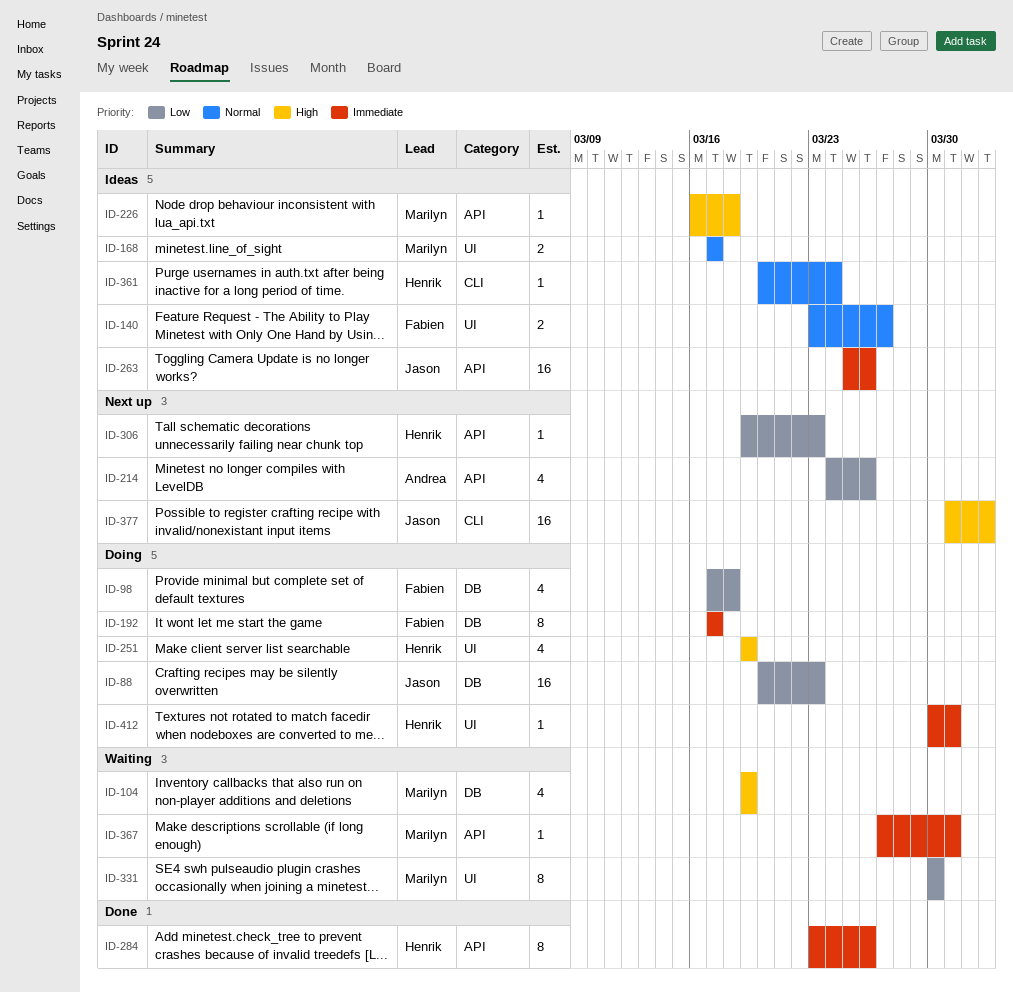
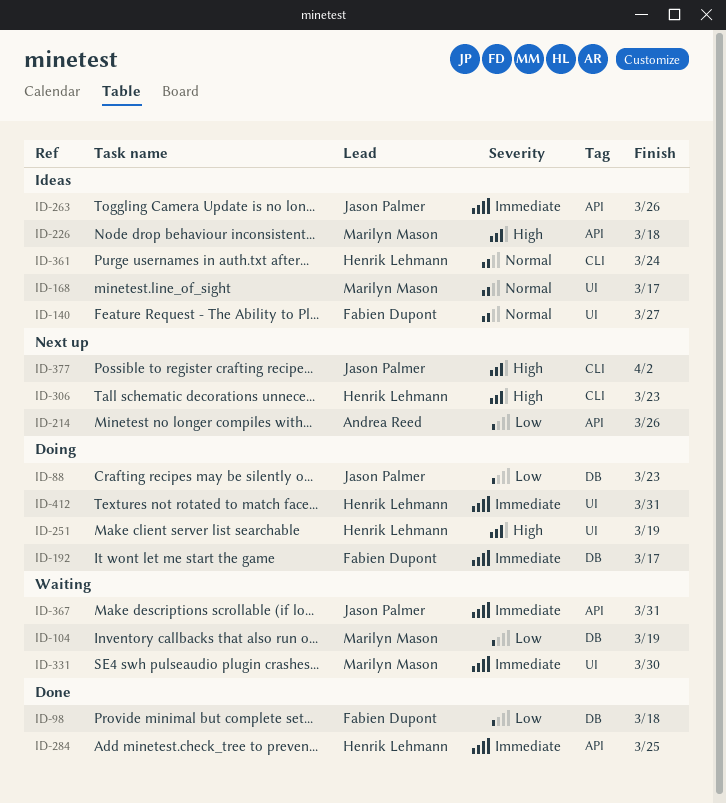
ID-98, status: Doing -> Done
ID-104, priority: High -> Low
ID-284, due: Mar 26 -> Mar 25
ID-306, priority: Low -> High
ID-306, label: API -> CLI
ID-331, priority: Low -> Immediate
ID-367, owner: Marilyn Mason -> Jason Palmer

